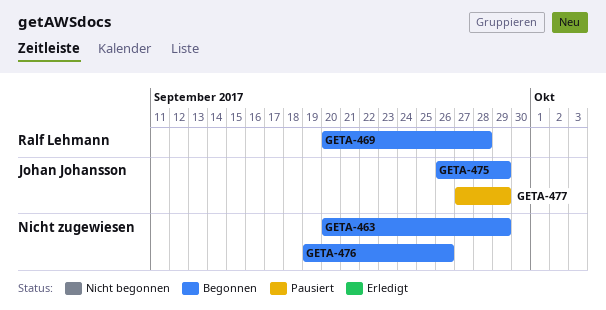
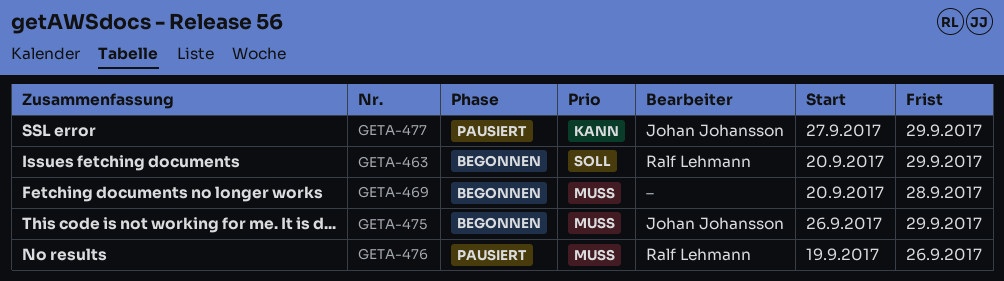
GETA-463, owner: none -> Ralf Lehmann
GETA-469, owner: Ralf Lehmann -> none
GETA-476, status: Begonnen -> Pausiert
GETA-476, owner: none -> Ralf Lehmann

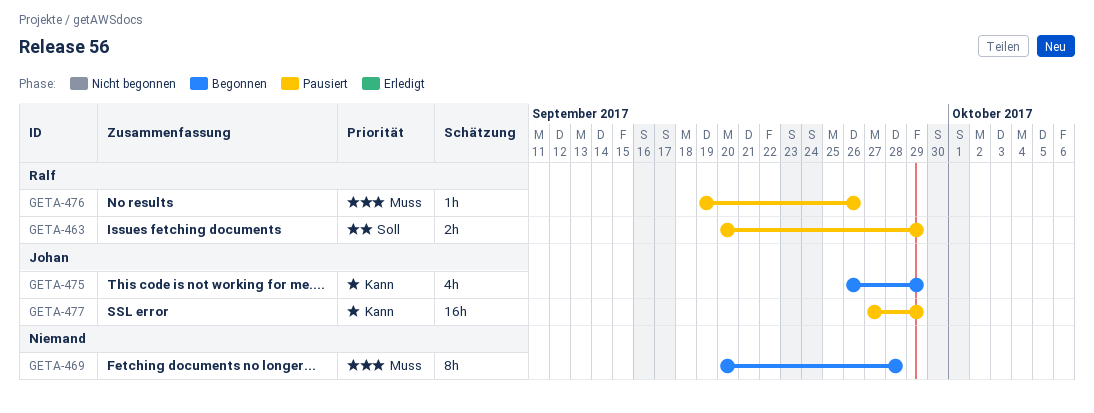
GETA-463, status: Begonnen -> Pausiert
GETA-475, priority: Muss -> Kann

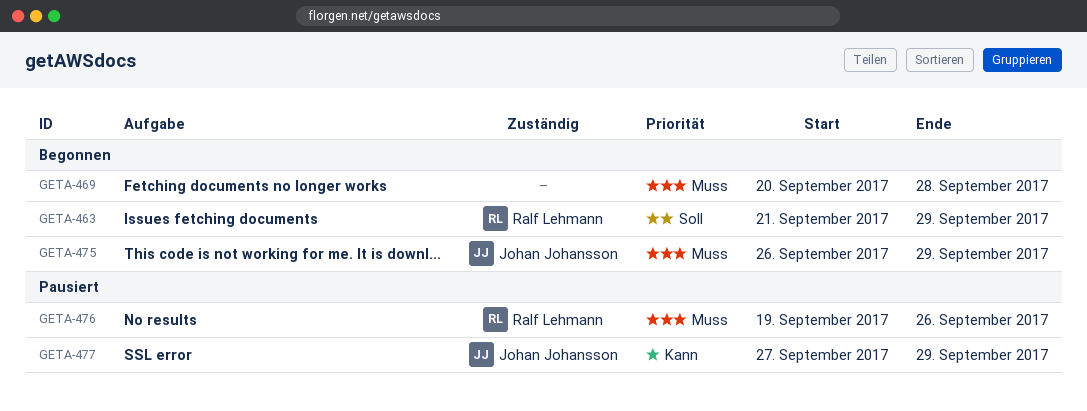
GETA-463, status: Pausiert -> Begonnen
GETA-463, start: Sep 20 -> Sep 21
GETA-475, priority: Kann -> Muss

